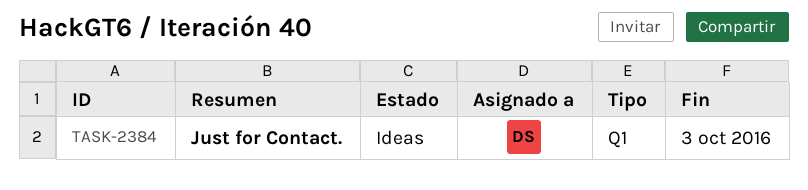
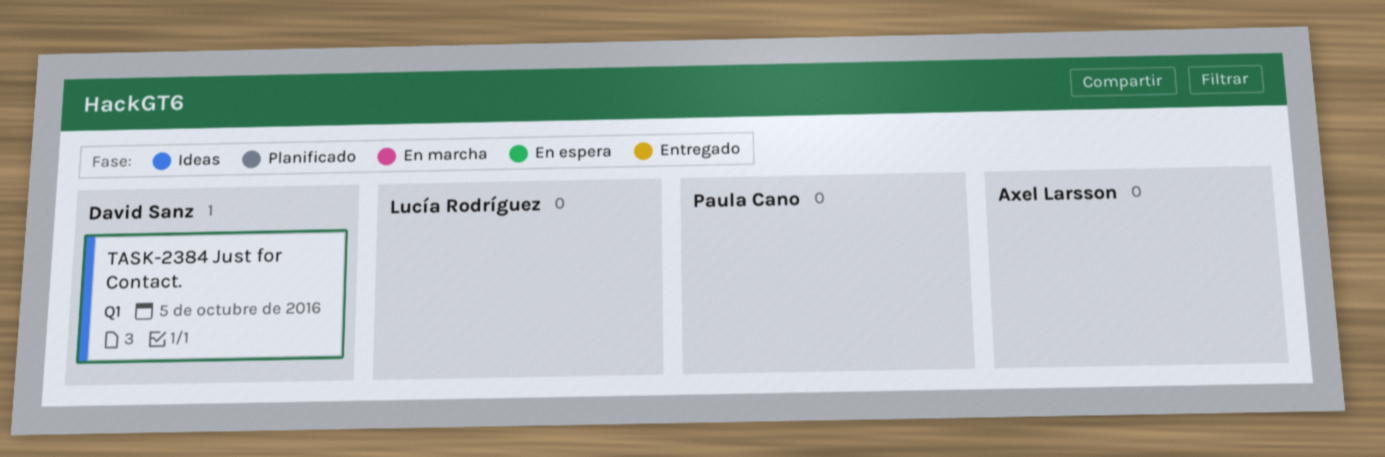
TASK-2384, due: Oct 3 -> Oct 5

